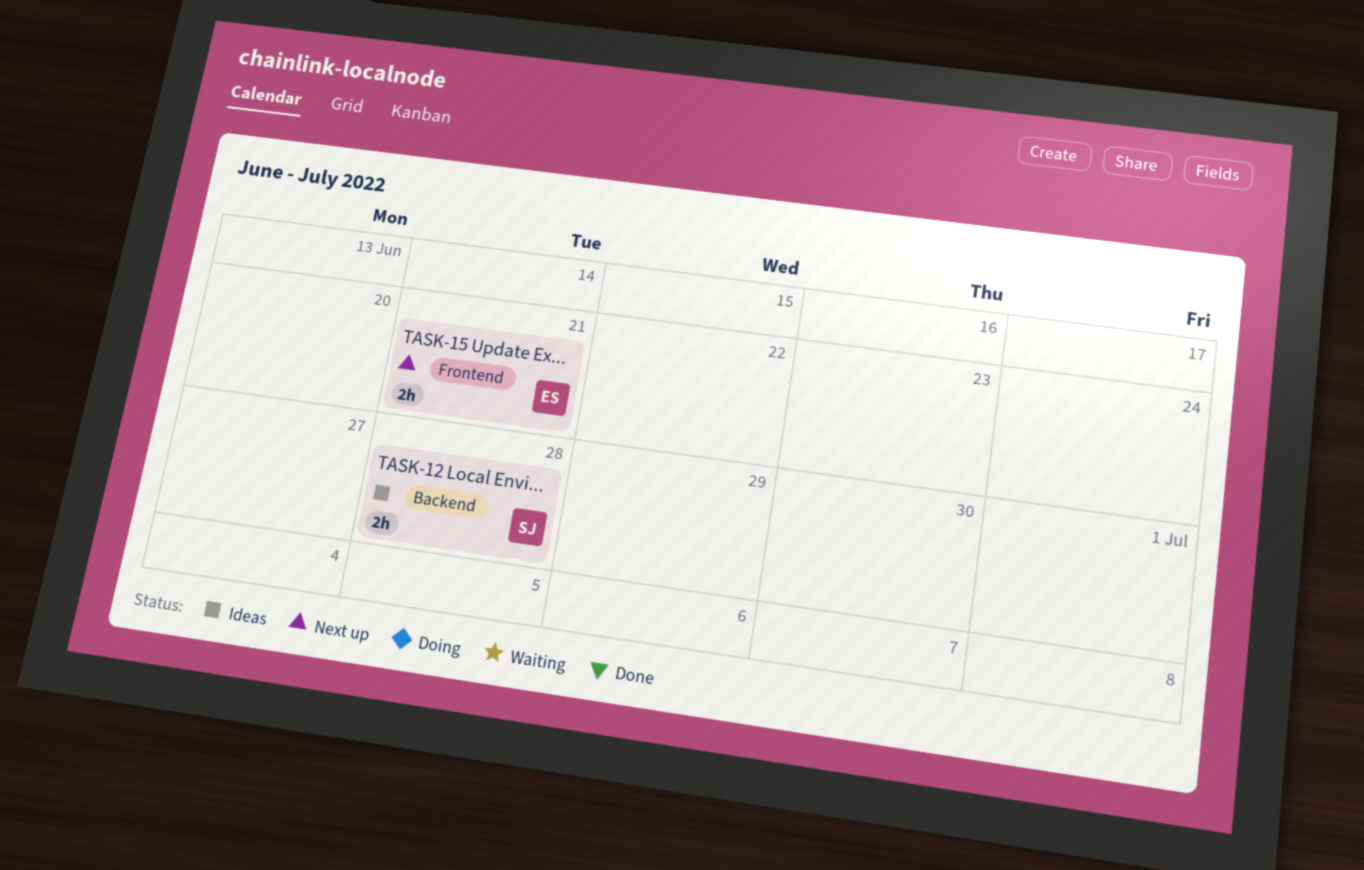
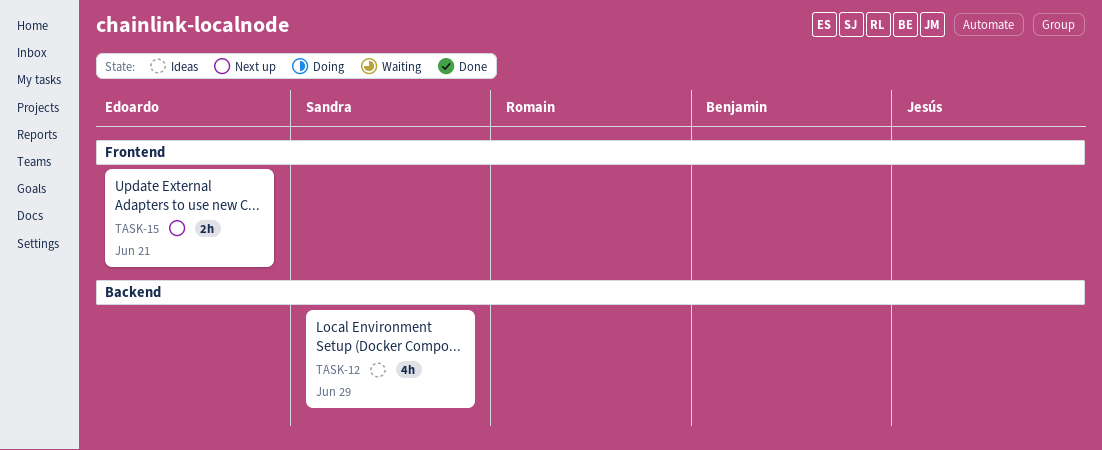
TASK-12, estimate: 2h -> 4h
TASK-12, due: Jun 28 -> Jun 29

